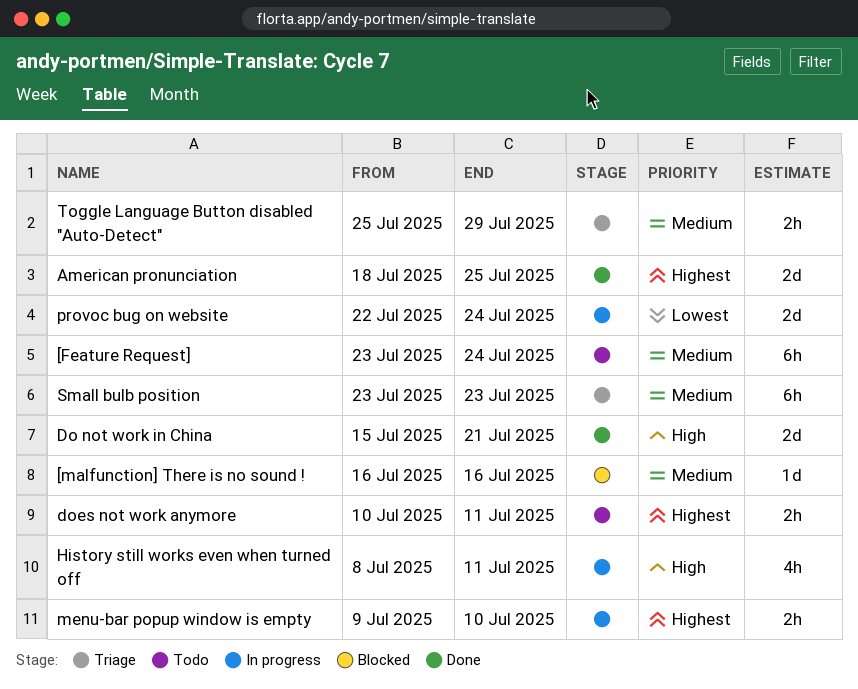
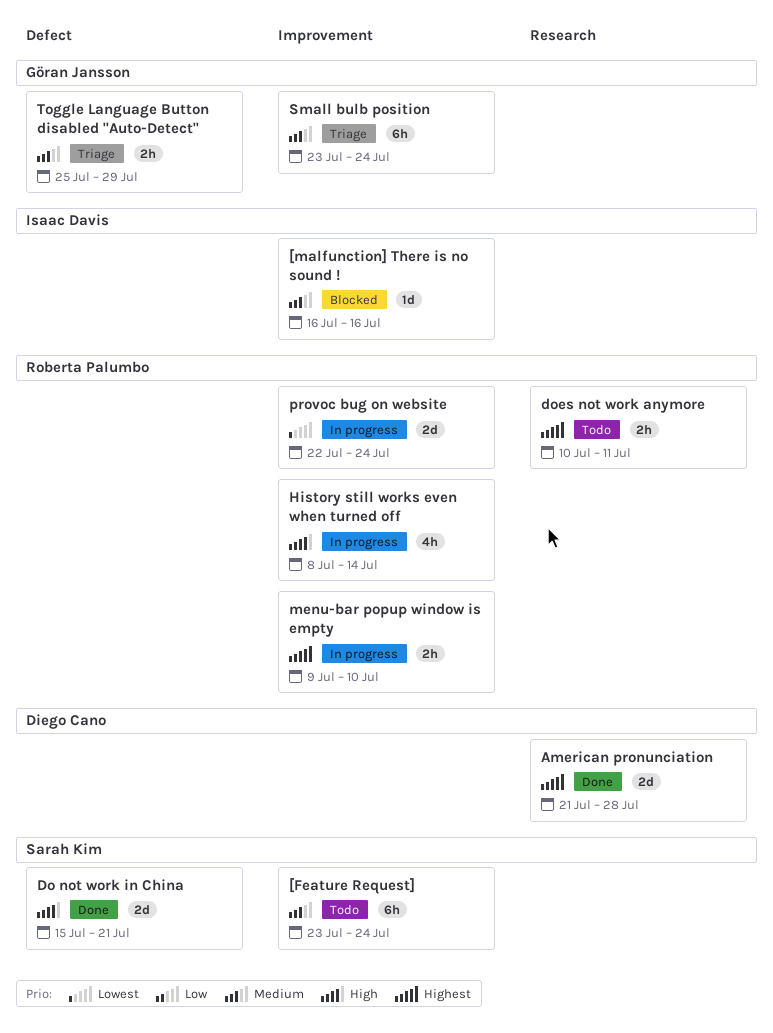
American pronunciation, start: Jul 18 -> Jul 21
American pronunciation, due: Jul 25 -> Jul 28
History still works even when turned off, due: Jul 11 -> Jul 14
Small bulb position, due: Jul 23 -> Jul 24

